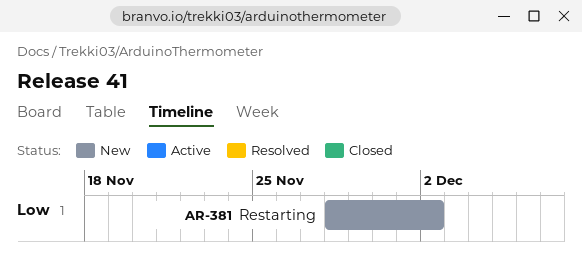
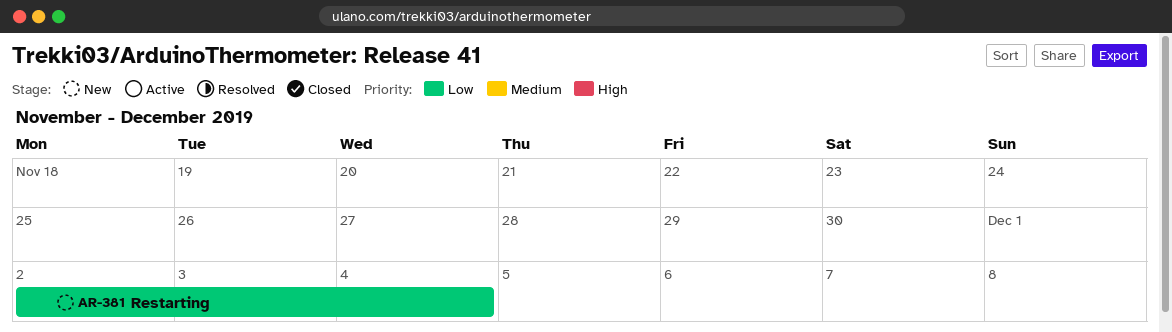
AR-381, start: Nov 28 -> Dec 2
AR-381, due: Dec 2 -> Dec 4

